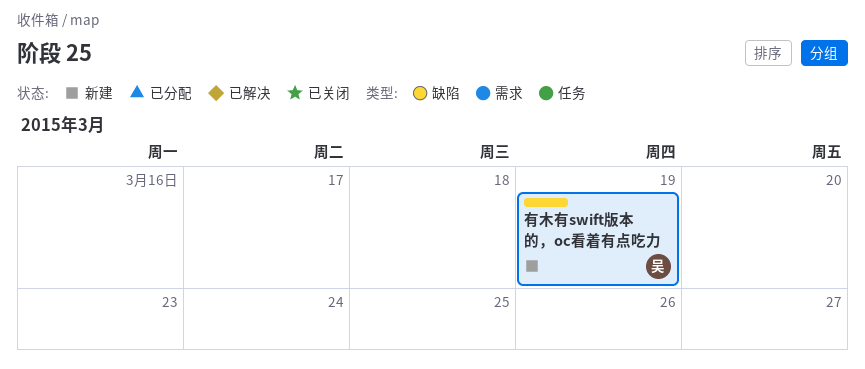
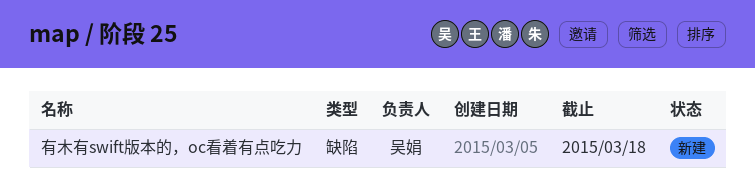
有木有swift版本的，oc看着有点吃力, due: Mar 19 -> Mar 18

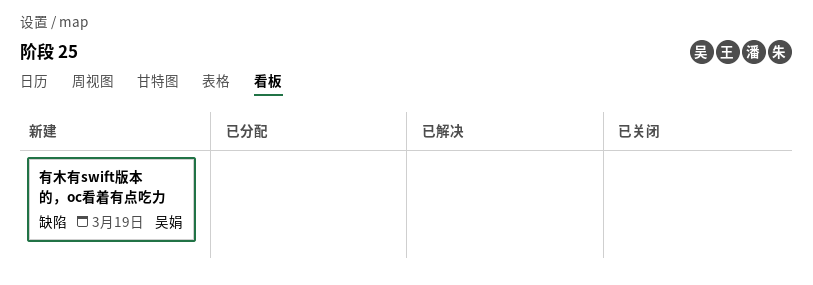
有木有swift版本的，oc看着有点吃力, due: Mar 18 -> Mar 19

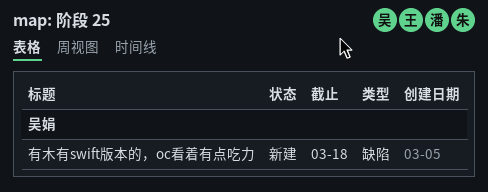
有木有swift版本的，oc看着有点吃力, due: Mar 19 -> Mar 18

